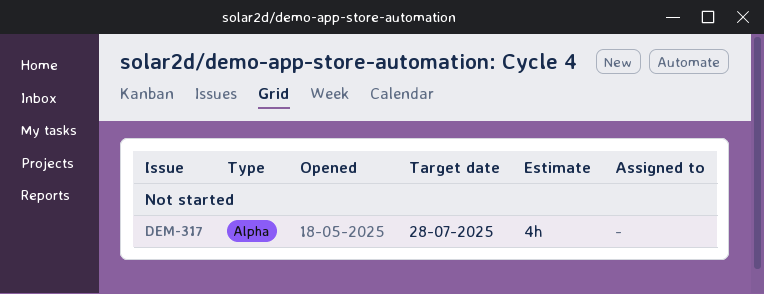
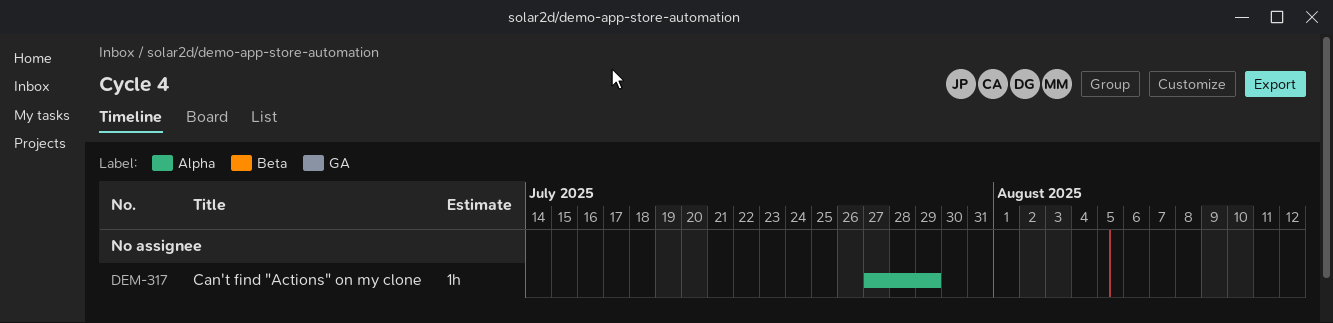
DEM-317, estimate: 4h -> 1h
DEM-317, due: Jul 28 -> Jul 29

